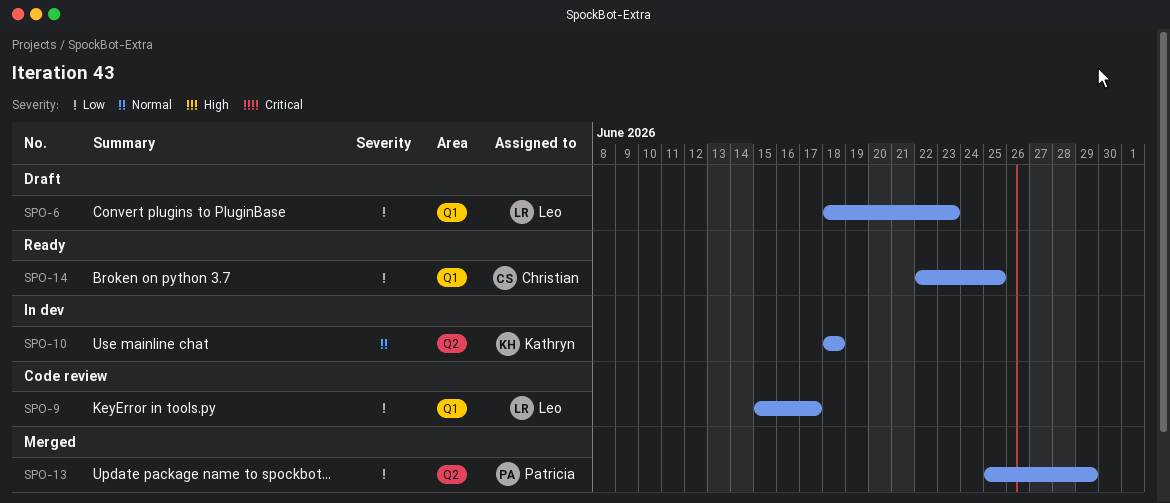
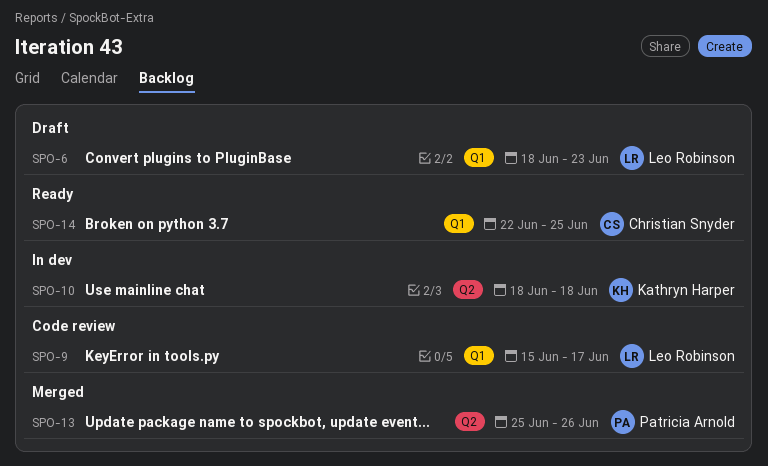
SPO-13, due: Jun 29 -> Jun 26

